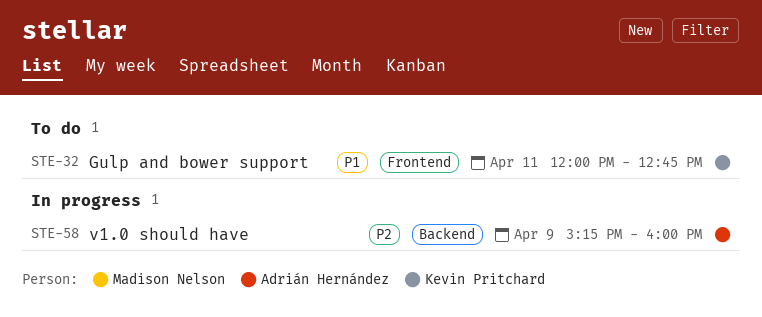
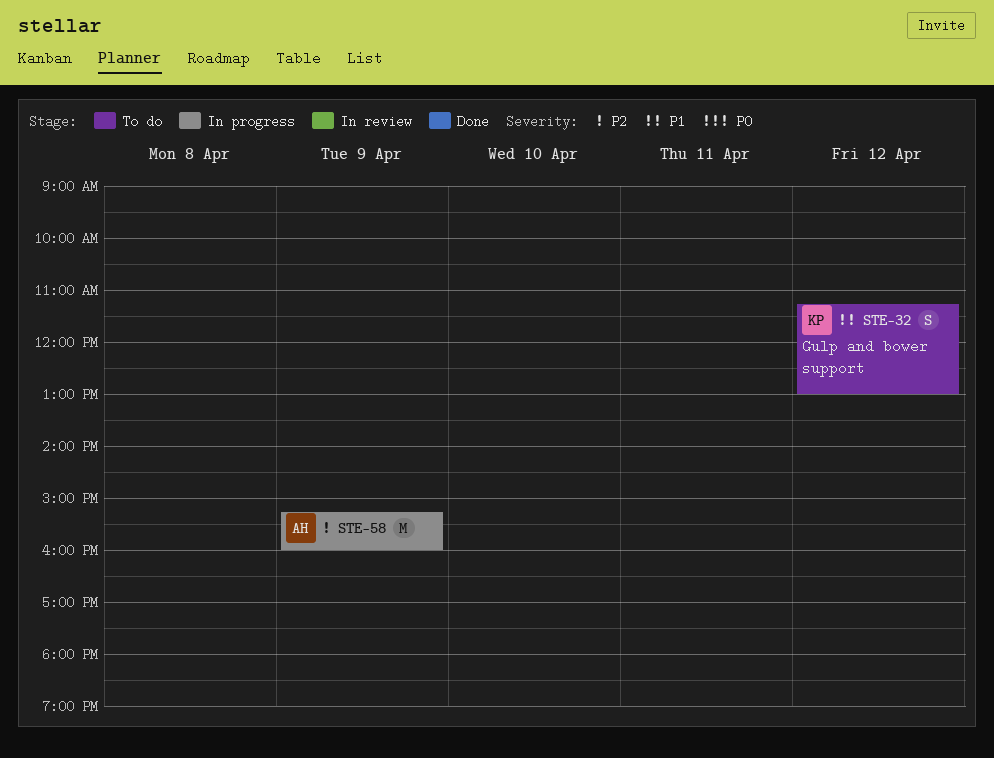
STE-32, day: Apr 11 -> Apr 12
STE-32, begins: 12:00 -> 11:15
STE-32, ends: 12:45 -> 13:00

